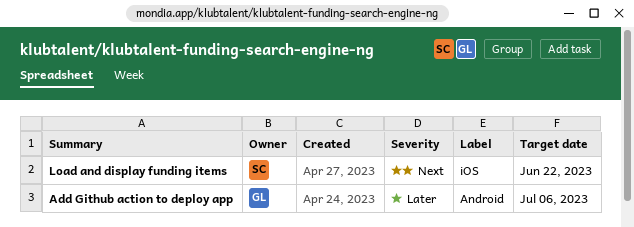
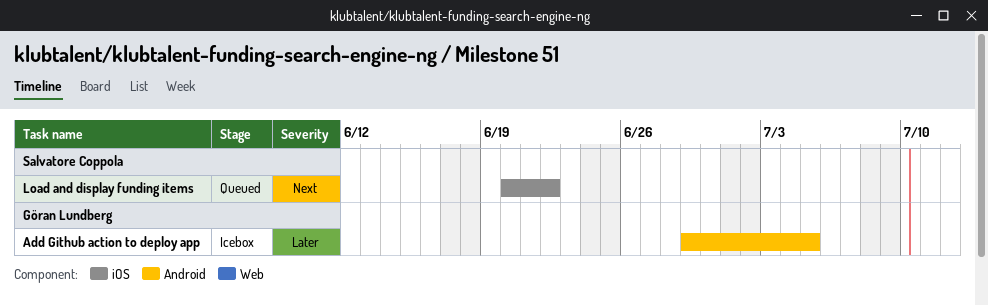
Add Github action to deploy app, due: Jul 6 -> Jul 5

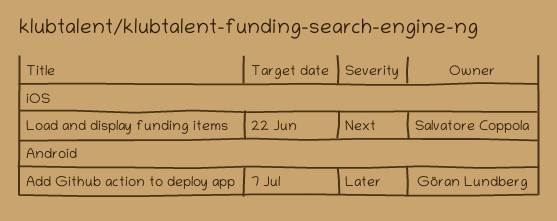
Add Github action to deploy app, due: Jul 5 -> Jul 7

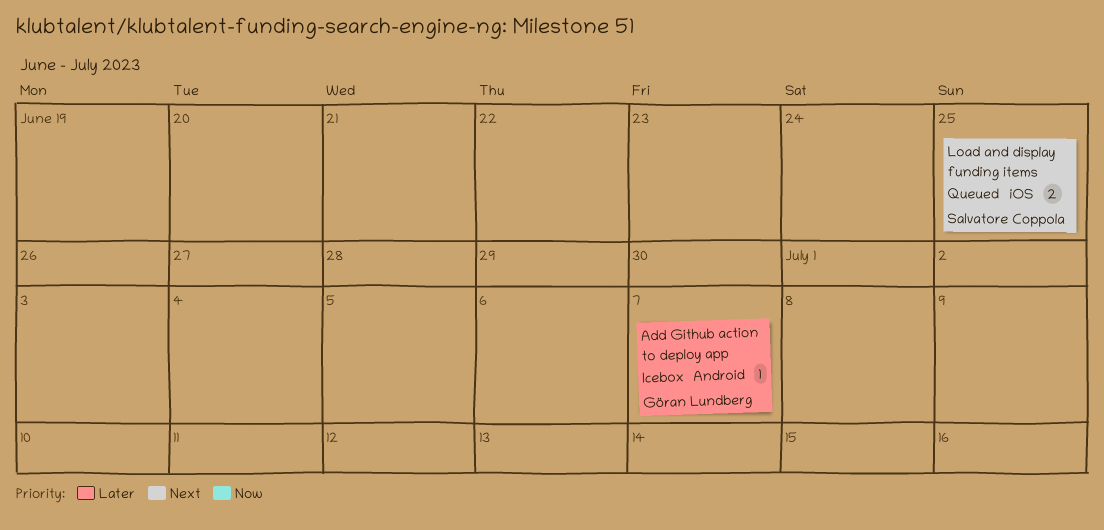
Load and display funding items, due: Jun 22 -> Jun 25

